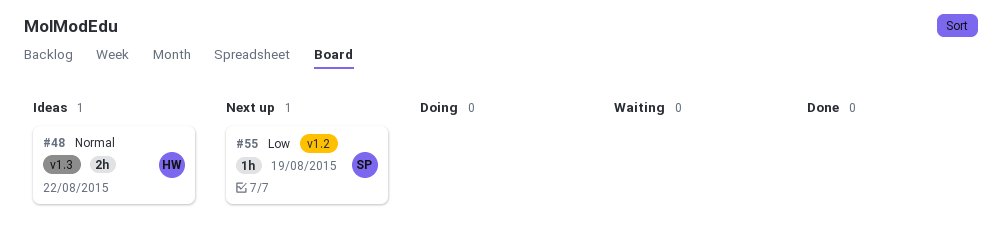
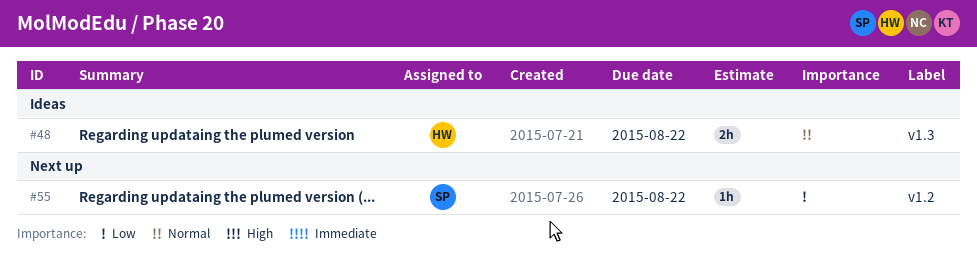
#55, due: Aug 19 -> Aug 22

